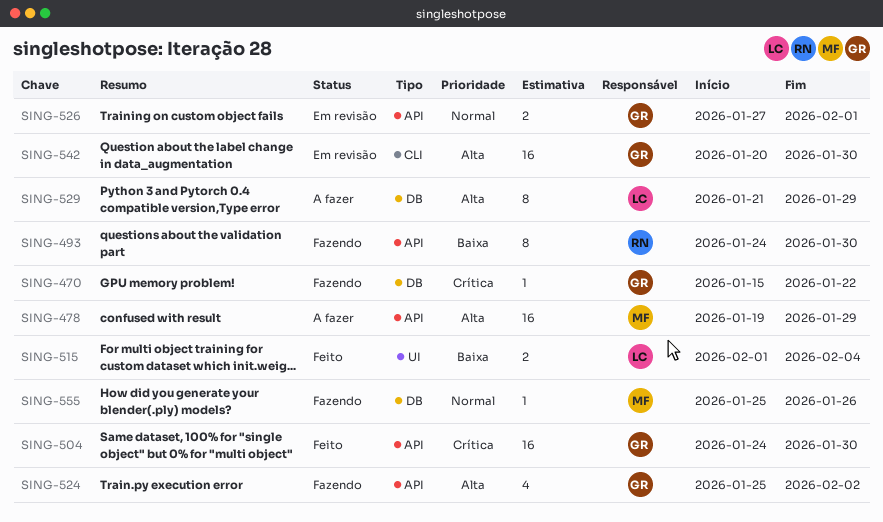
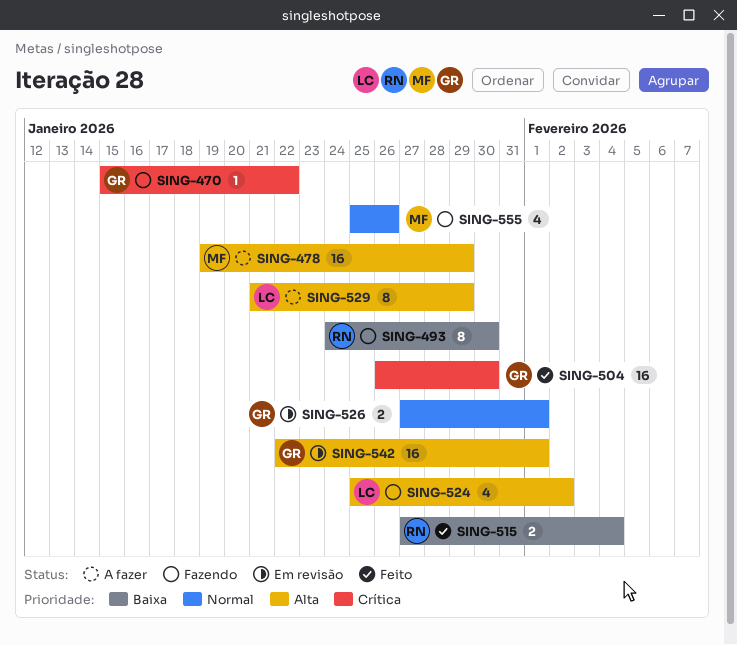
SING-504, start: Jan 24 -> Jan 26
SING-515, owner: LC -> RN
SING-515, start: Feb 1 -> Jan 27
SING-524, owner: GR -> LC
SING-542, start: Jan 20 -> Jan 22
SING-542, due: Jan 30 -> Feb 1
SING-555, estimate: 1 -> 4

